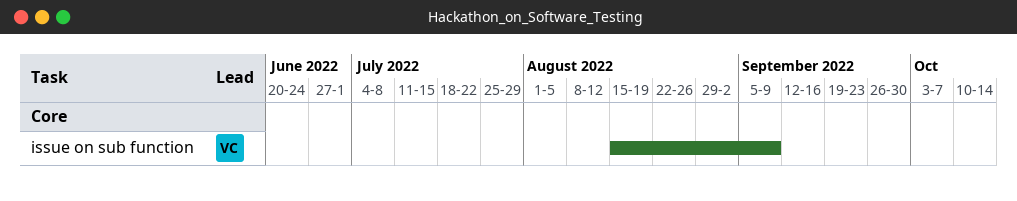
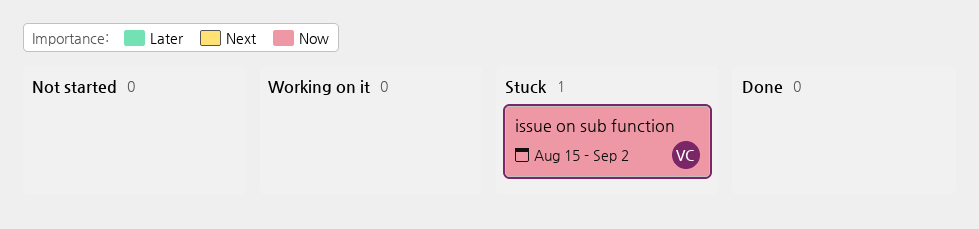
issue on sub function, due: Sep 9 -> Sep 2

